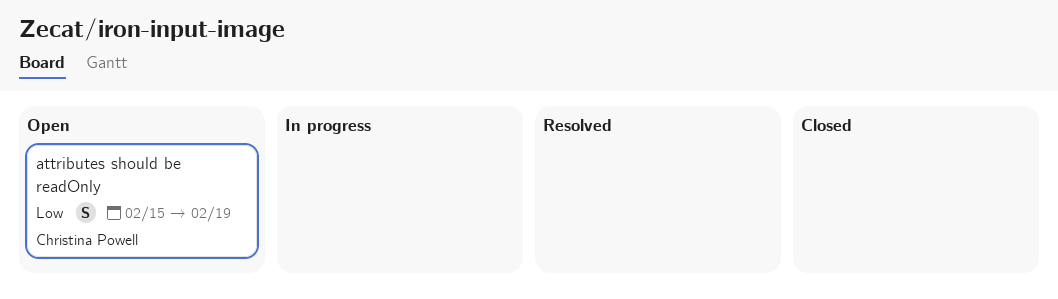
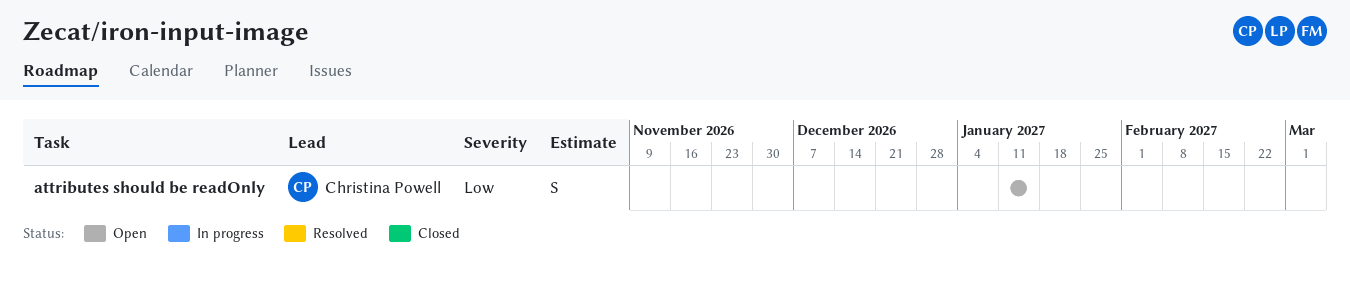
attributes should be readOnly, start: Feb 15 -> Jan 11
attributes should be readOnly, due: Feb 19 -> Jan 15

